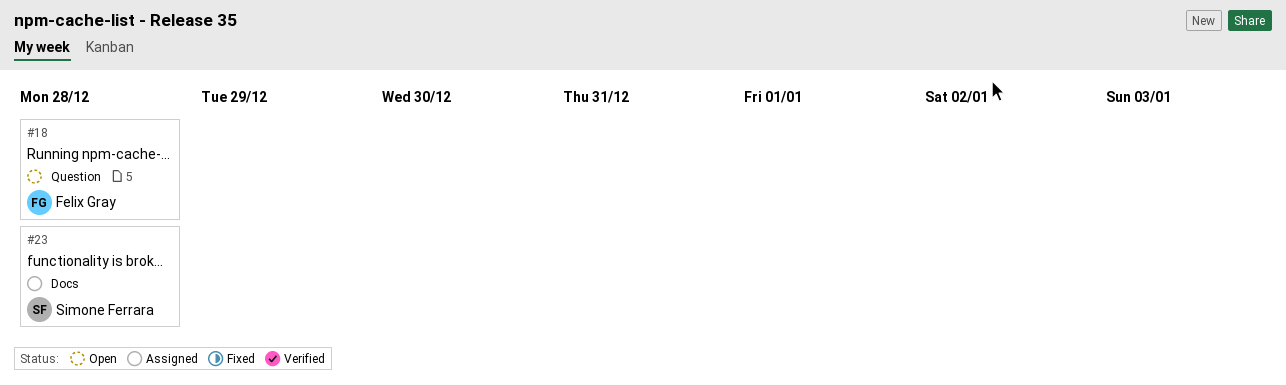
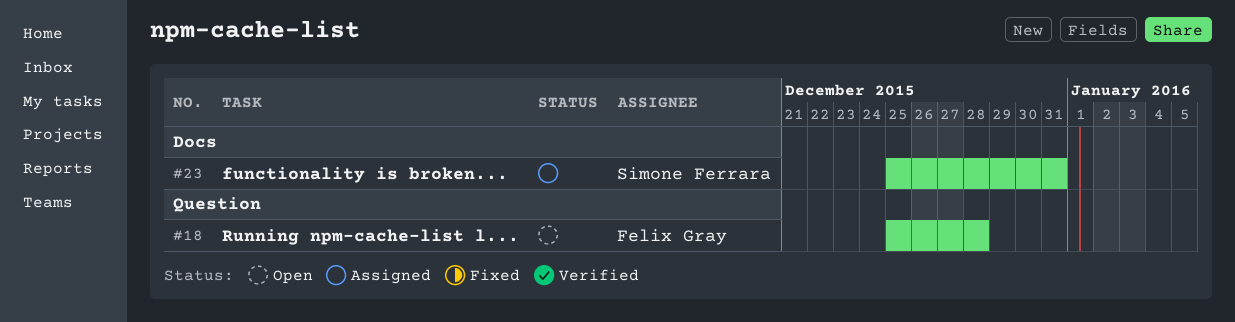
#23, due: Dec 28 -> Dec 31

